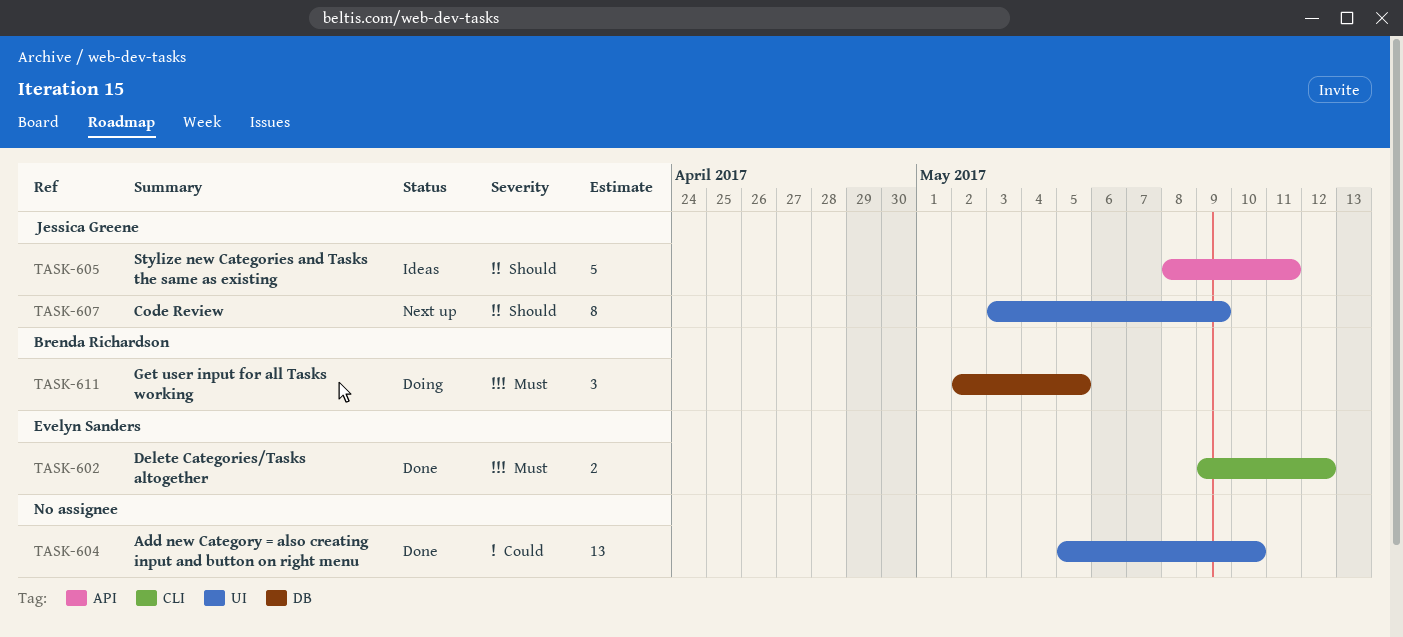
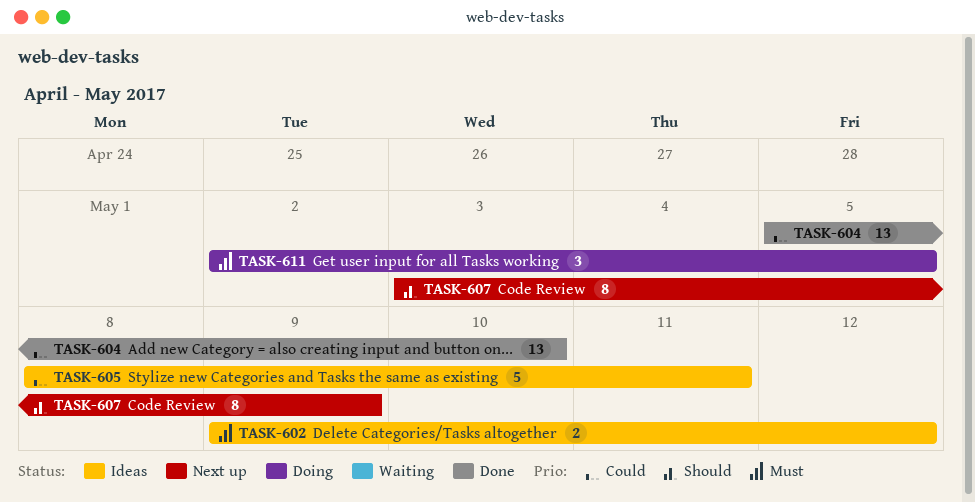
TASK-602, status: Done -> Ideas
TASK-605, priority: Should -> Could

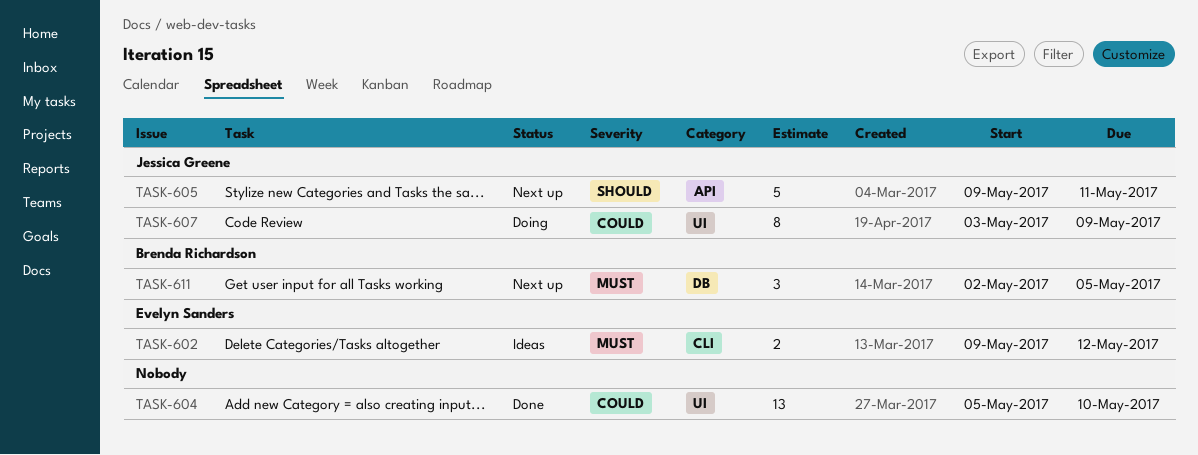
TASK-605, status: Ideas -> Next up
TASK-605, priority: Could -> Should
TASK-605, start: May 8 -> May 9
TASK-607, status: Next up -> Doing
TASK-607, priority: Should -> Could
TASK-611, status: Doing -> Next up

